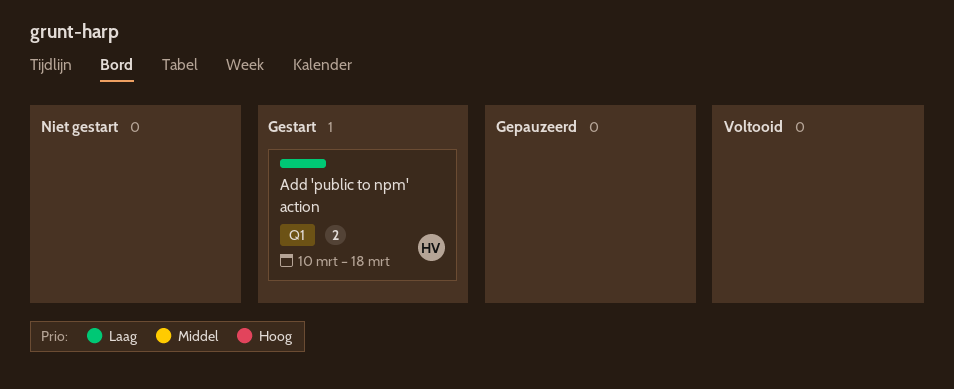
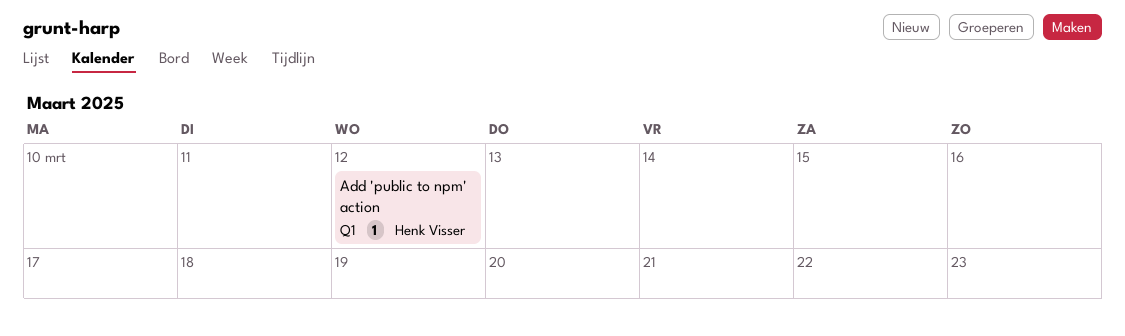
Add 'public to npm' action, estimate: 2 -> 1
Add 'public to npm' action, due: Mar 18 -> Mar 12

